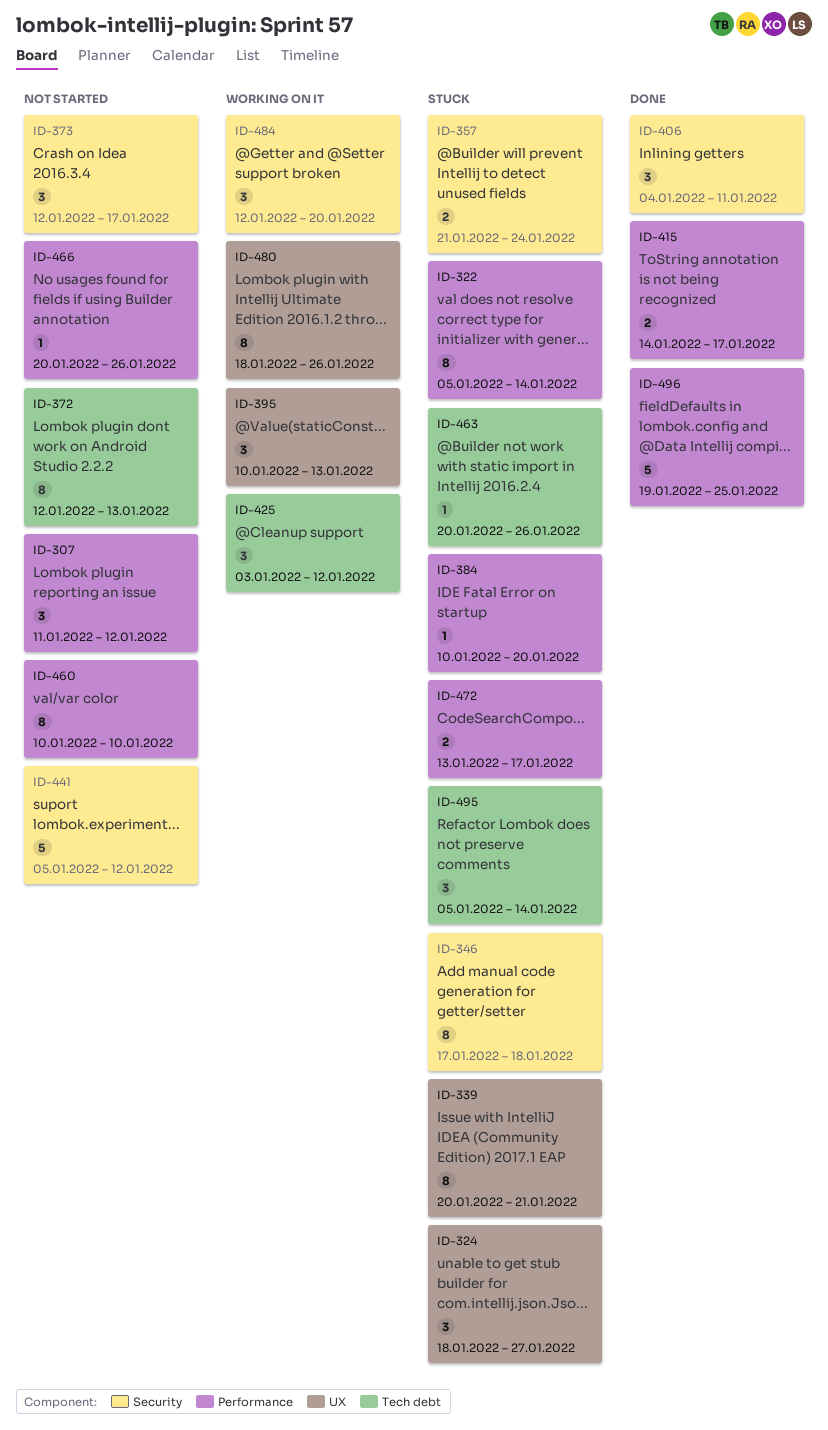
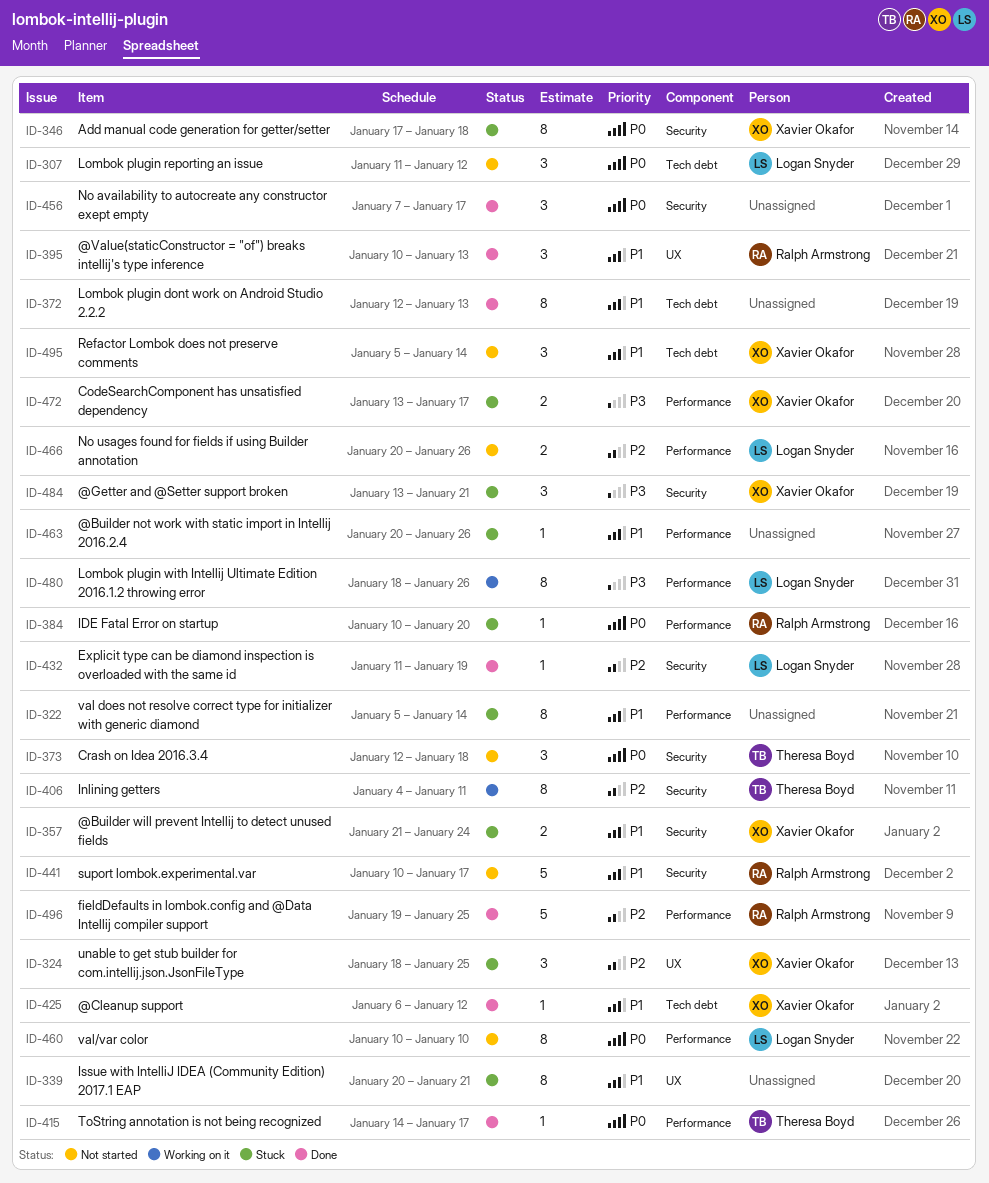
ID-307, label: Performance -> Tech debt
ID-324, due: Jan 27 -> Jan 25
ID-372, status: Not started -> Done
ID-373, due: Jan 17 -> Jan 18
ID-395, status: Working on it -> Done
ID-406, status: Done -> Working on it
ID-406, estimate: 3 -> 8
ID-415, estimate: 2 -> 1
ID-425, status: Working on it -> Done
ID-425, estimate: 3 -> 1
ID-425, start: Jan 3 -> Jan 6
ID-432: none -> present
ID-441, start: Jan 5 -> Jan 10
ID-441, due: Jan 12 -> Jan 17
ID-456: none -> present
ID-463, label: Tech debt -> Performance
ID-466, estimate: 1 -> 2
ID-480, label: UX -> Performance
ID-484, status: Working on it -> Stuck
ID-484, start: Jan 12 -> Jan 13
ID-484, due: Jan 20 -> Jan 21
ID-495, status: Stuck -> Not started

